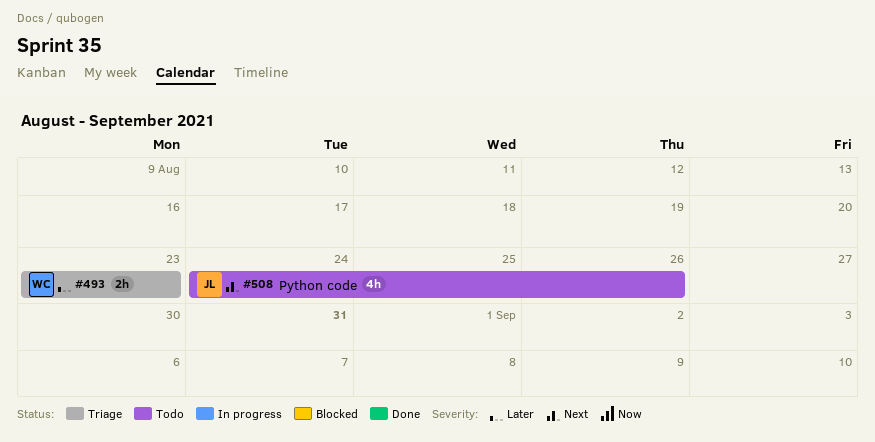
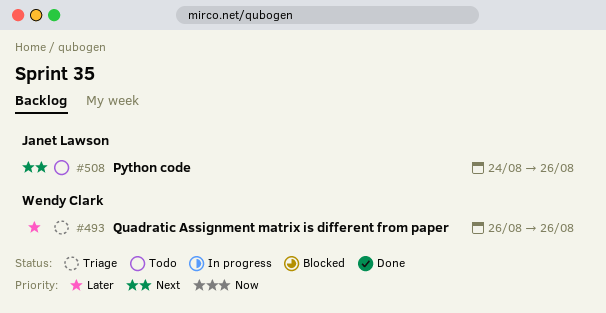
#493, start: Aug 23 -> Aug 26
#493, due: Aug 23 -> Aug 26

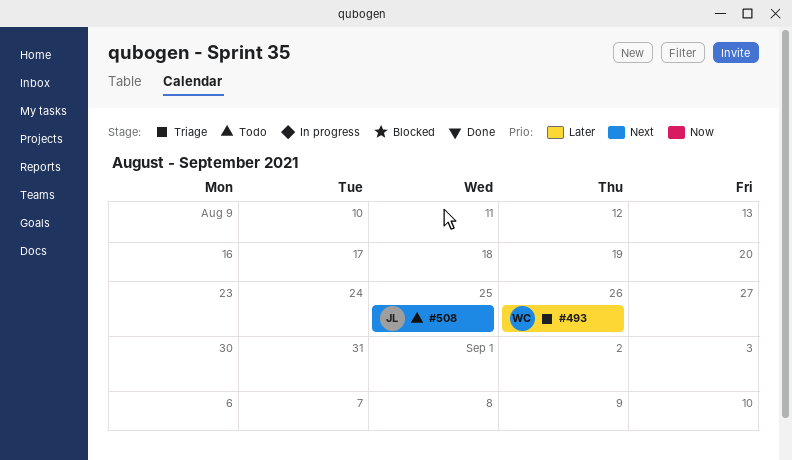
#508, start: Aug 24 -> Aug 25
#508, due: Aug 26 -> Aug 25

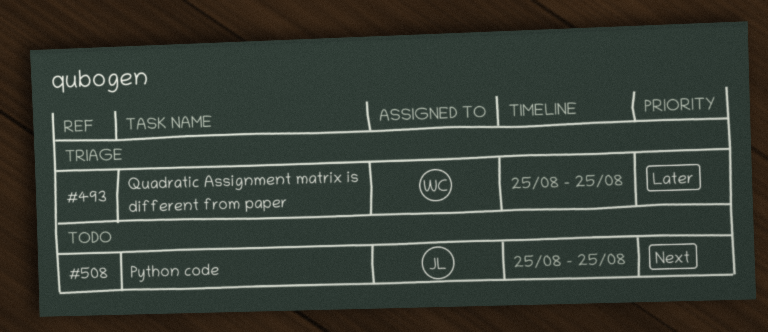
#493, start: Aug 26 -> Aug 25
#493, due: Aug 26 -> Aug 25

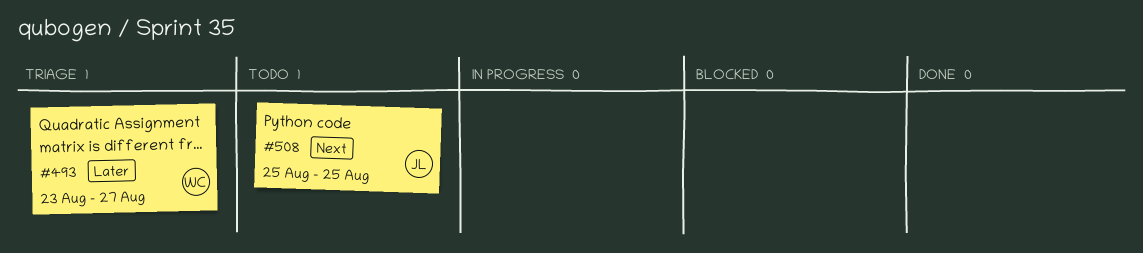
#493, start: Aug 25 -> Aug 23
#493, due: Aug 25 -> Aug 27

